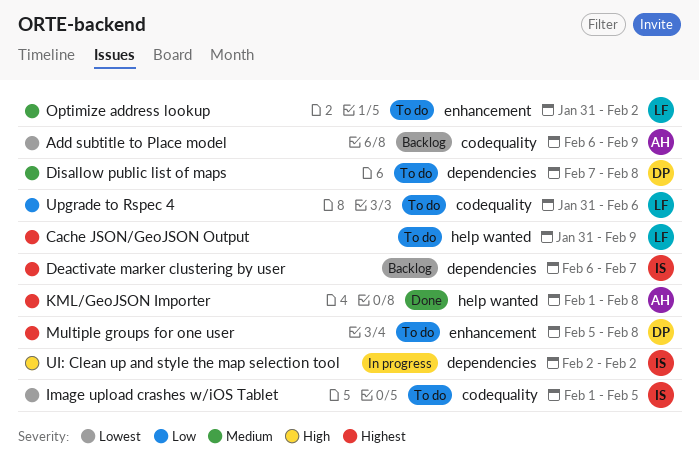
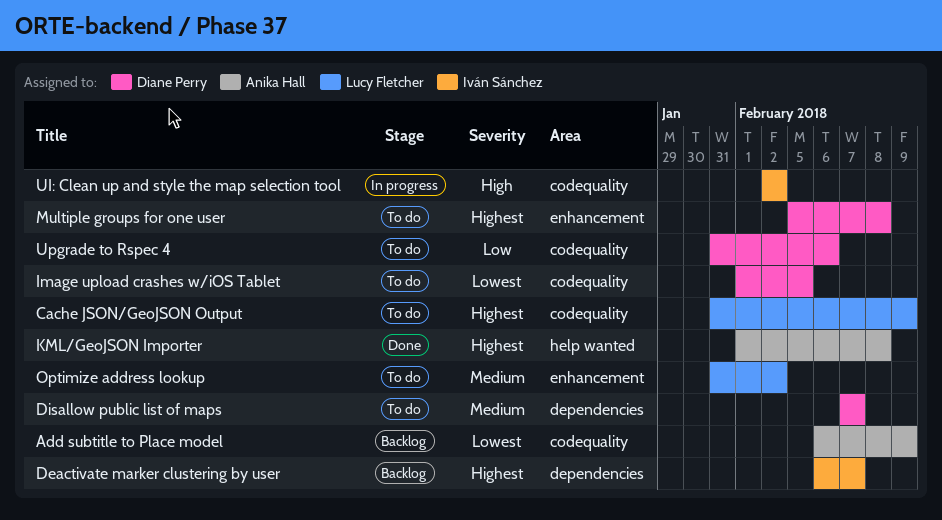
Cache JSON/GeoJSON Output, label: help wanted -> codequality
Disallow public list of maps, due: Feb 8 -> Feb 7
Image upload crashes w/iOS Tablet, owner: Iván Sánchez -> Diane Perry
UI: Clean up and style the map selection tool, label: dependencies -> codequality
Upgrade to Rspec 4, owner: Lucy Fletcher -> Diane Perry

